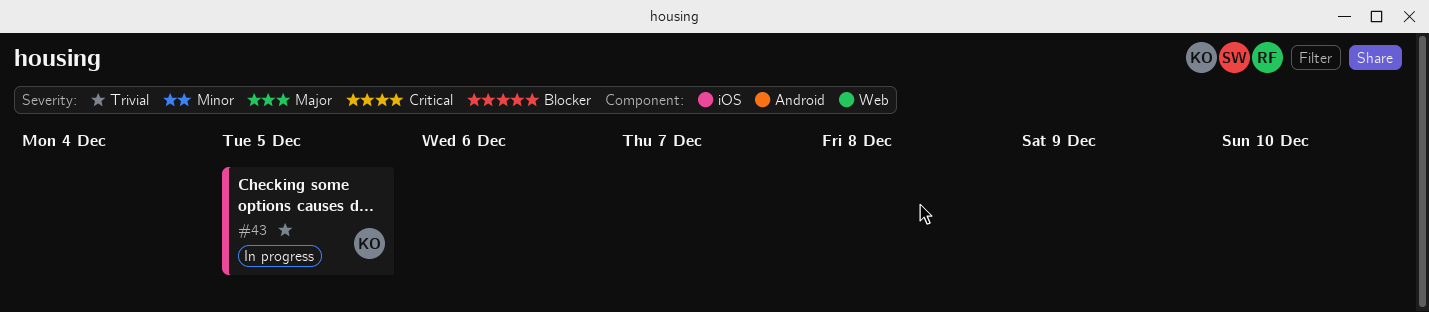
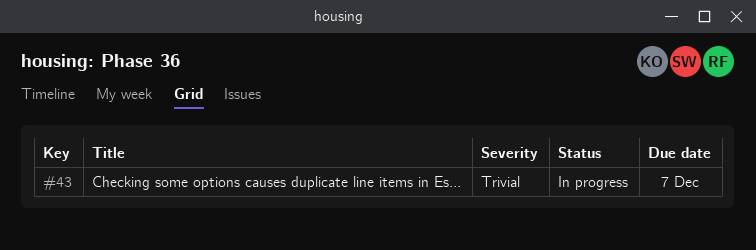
#43, due: Dec 5 -> Dec 7

